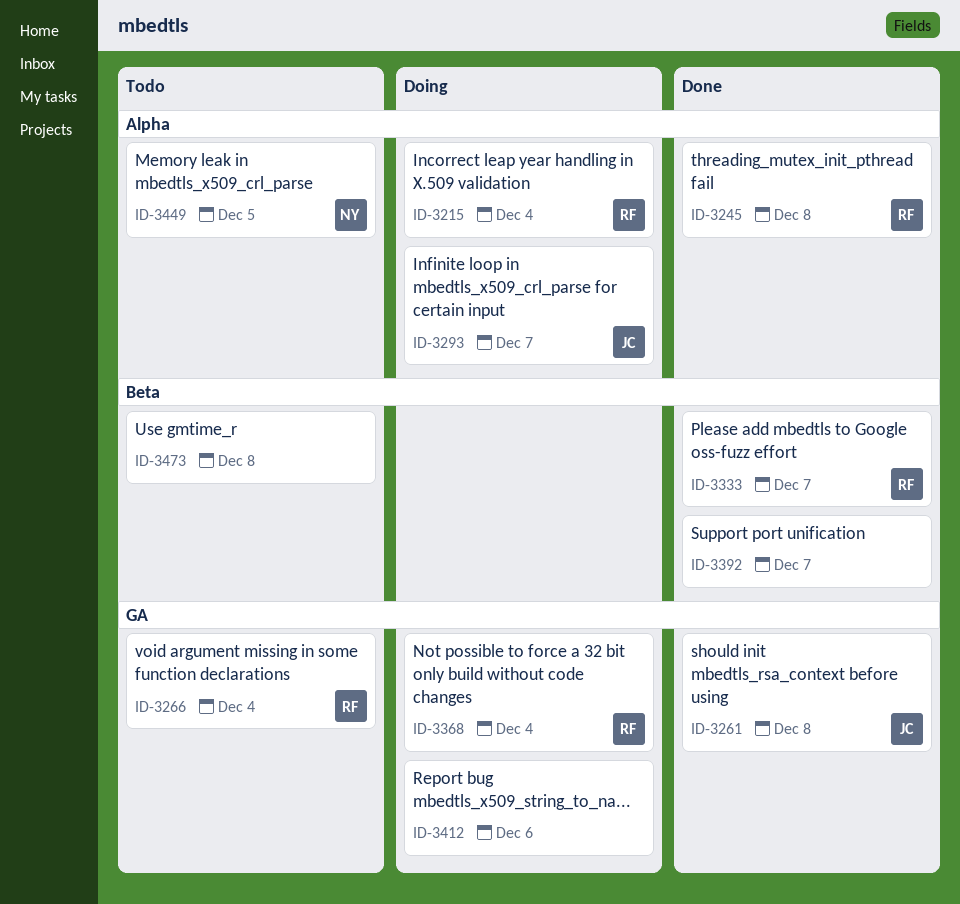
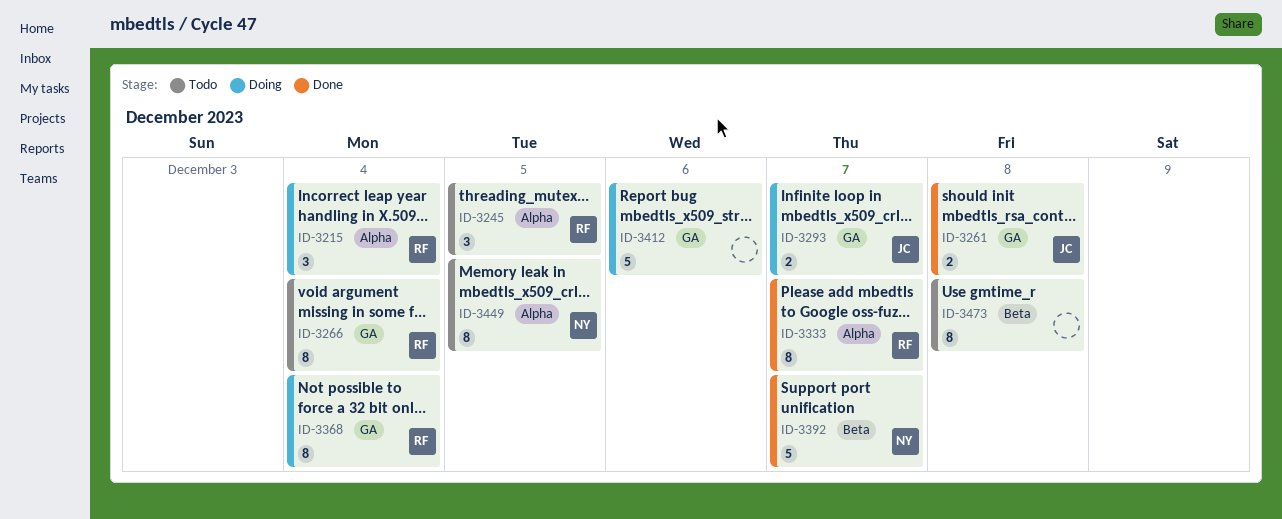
ID-3245, status: Done -> Todo
ID-3245, due: Dec 8 -> Dec 5
ID-3293, label: Alpha -> GA
ID-3333, label: Beta -> Alpha
ID-3392, owner: none -> NY

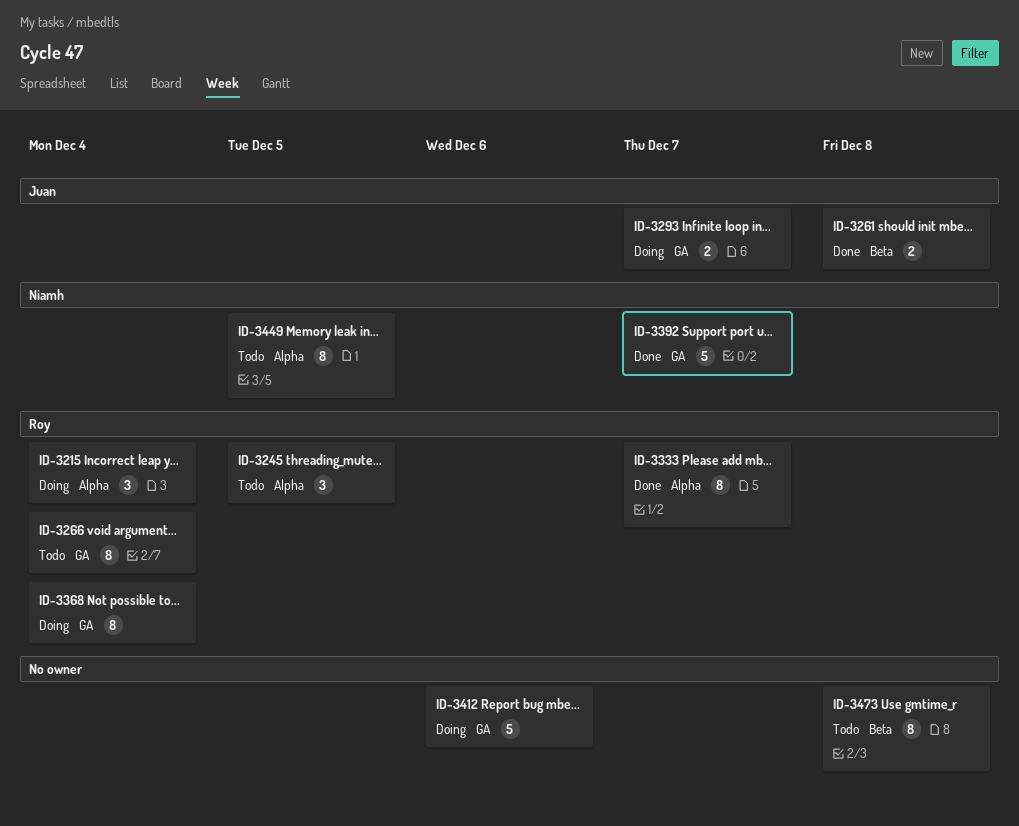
ID-3261, label: GA -> Beta
ID-3392, label: Beta -> GA

